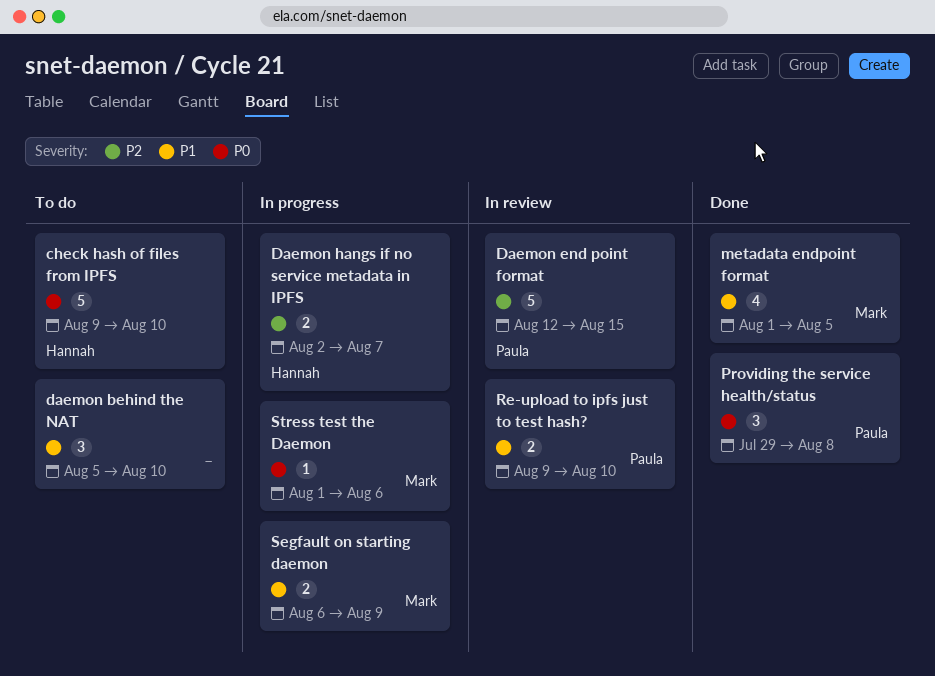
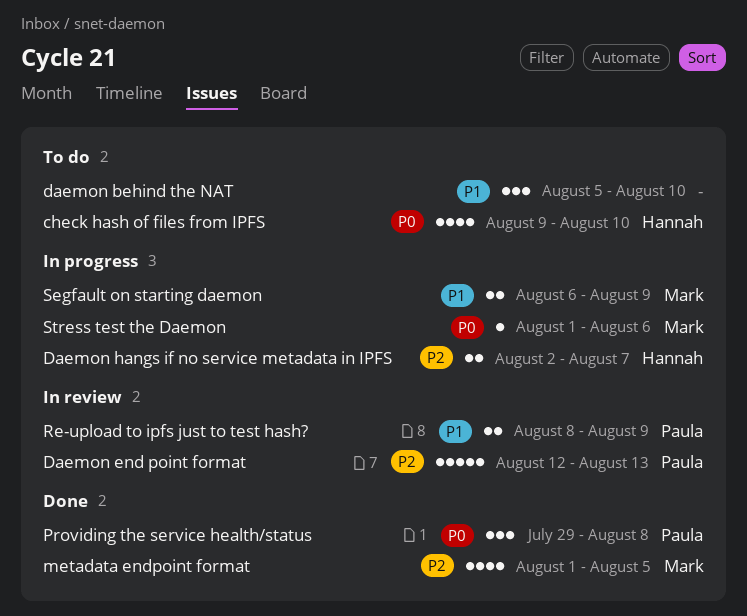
check hash of files from IPFS, estimate: 5 -> 4
Daemon end point format, due: Aug 15 -> Aug 13
metadata endpoint format, priority: P1 -> P2
Re-upload to ipfs just to test hash?, start: Aug 9 -> Aug 8
Re-upload to ipfs just to test hash?, due: Aug 10 -> Aug 9

